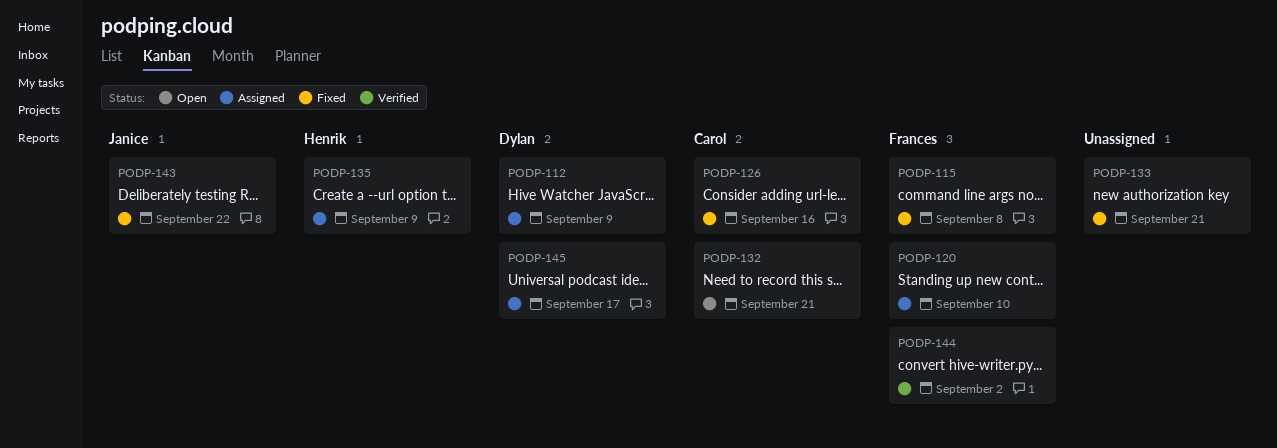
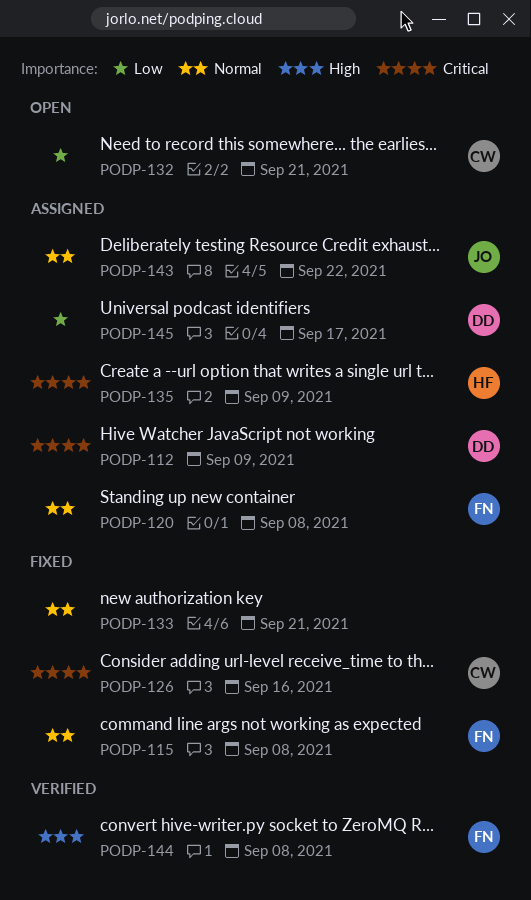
PODP-120, due: Sep 10 -> Sep 8
PODP-143, status: Fixed -> Assigned
PODP-144, due: Sep 2 -> Sep 8

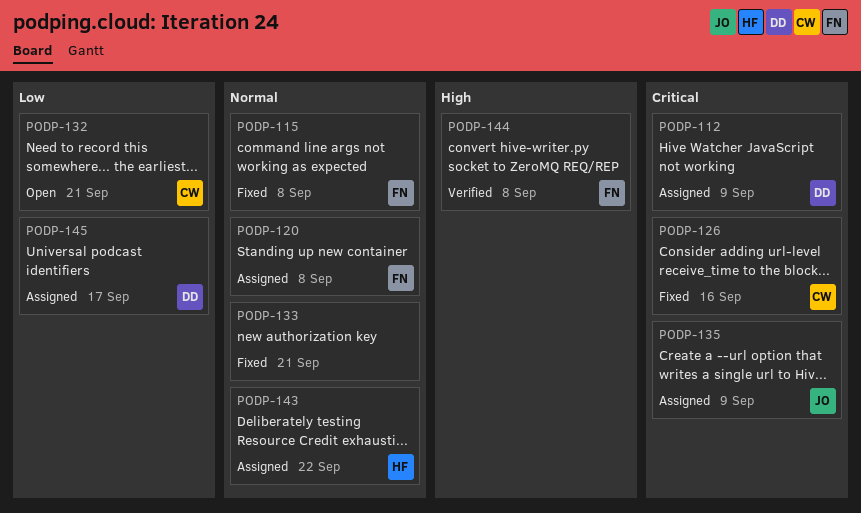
PODP-135, owner: HF -> JO
PODP-143, owner: JO -> HF

